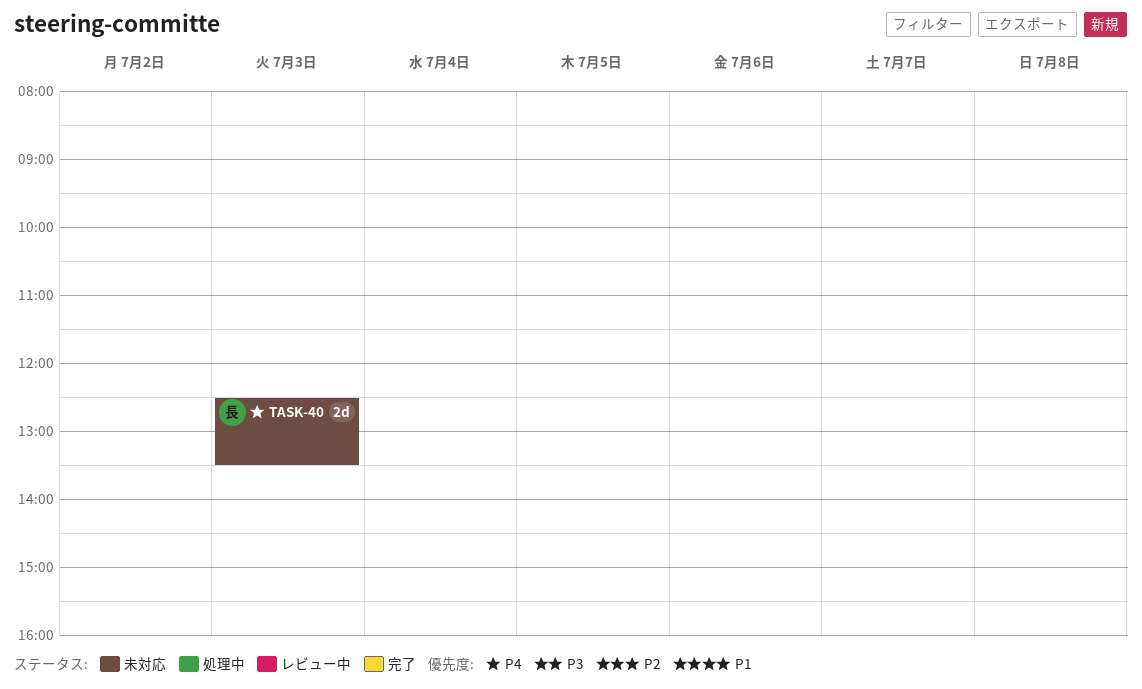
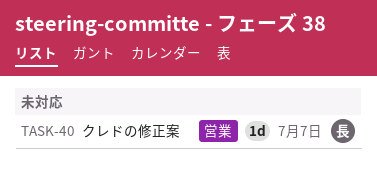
TASK-40, estimate: 2d -> 1d
TASK-40, day: Jul 3 -> Jul 7

